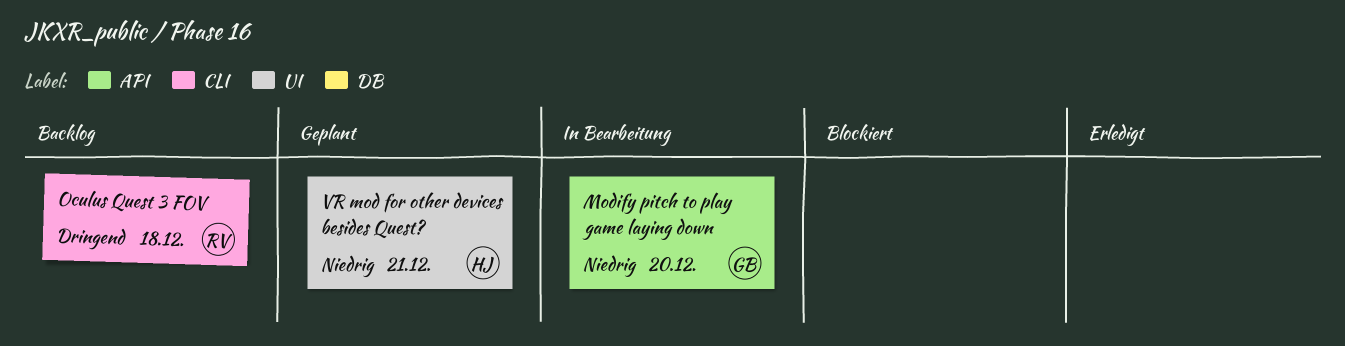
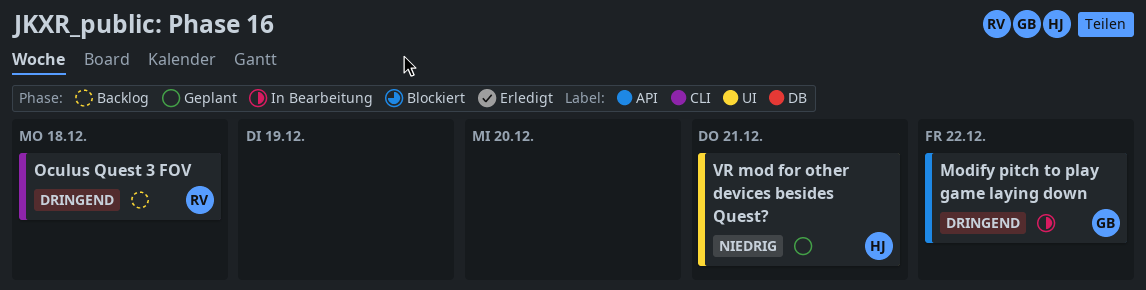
Modify pitch to play game laying down, priority: Niedrig -> Dringend
Modify pitch to play game laying down, due: Dec 20 -> Dec 22

